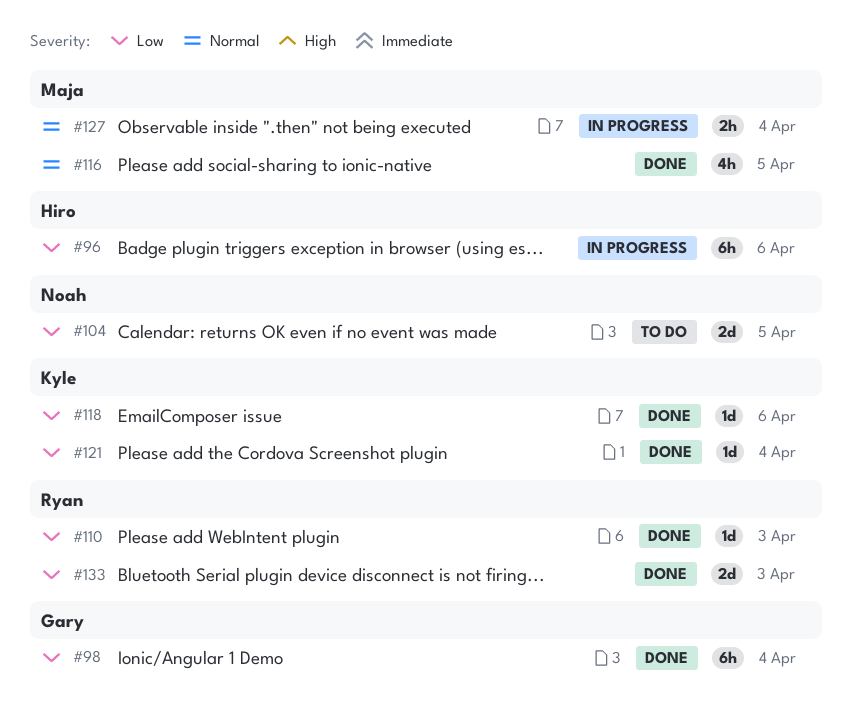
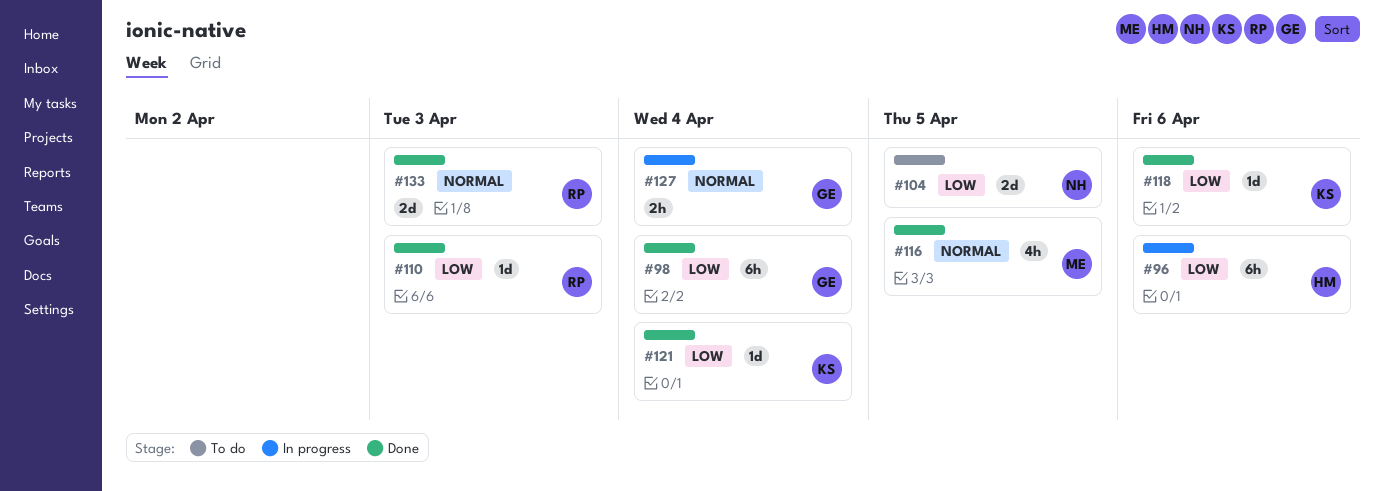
#127, owner: Maja -> Gary
#133, priority: Low -> Normal

